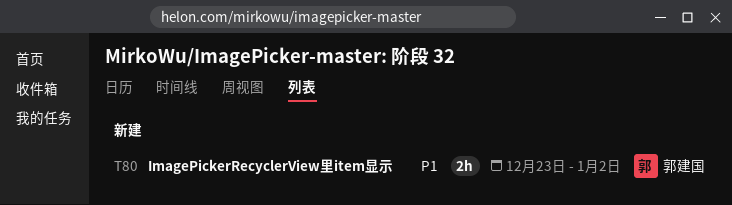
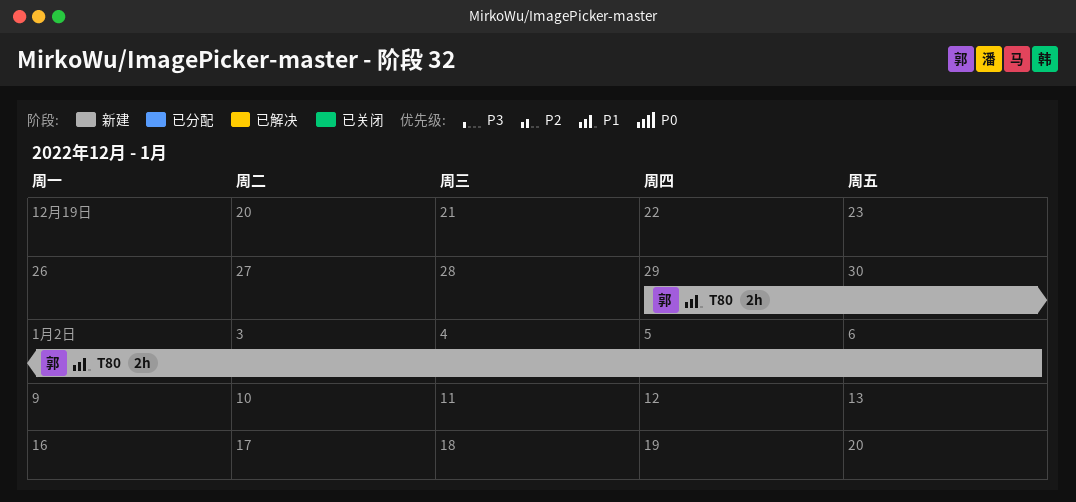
T80, start: Dec 23 -> Dec 29
T80, due: Jan 2 -> Jan 6

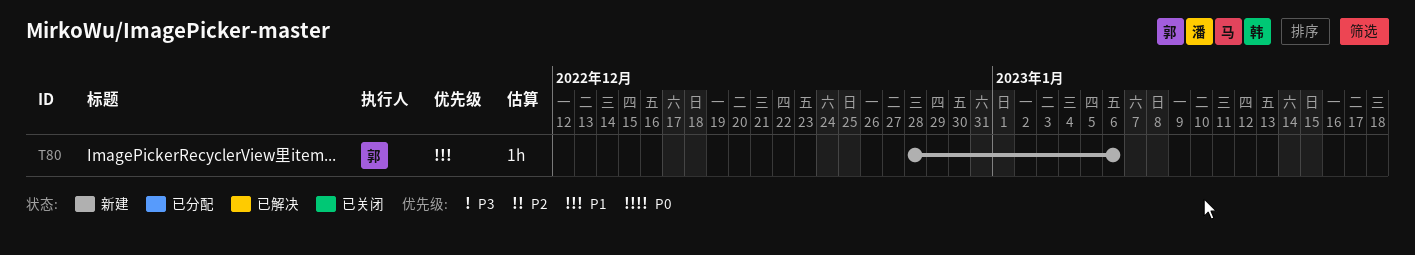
T80, estimate: 2h -> 1h
T80, start: Dec 29 -> Dec 28

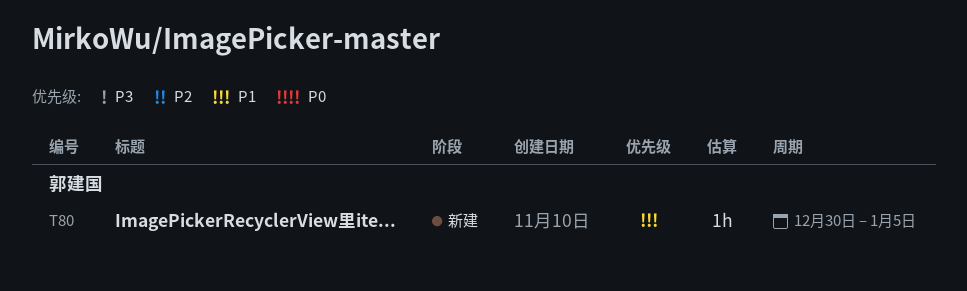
T80, start: Dec 28 -> Dec 30
T80, due: Jan 6 -> Jan 5

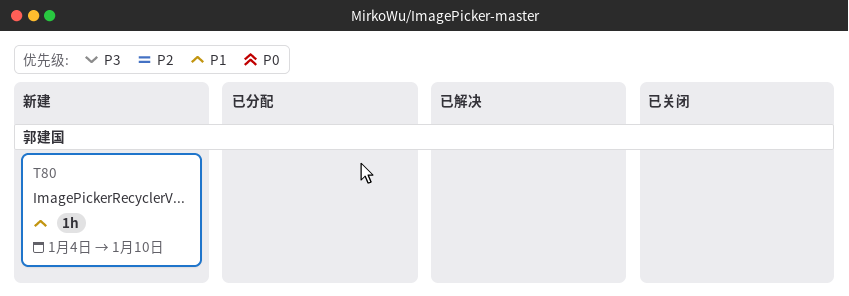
T80, start: Dec 30 -> Jan 4
T80, due: Jan 5 -> Jan 10

